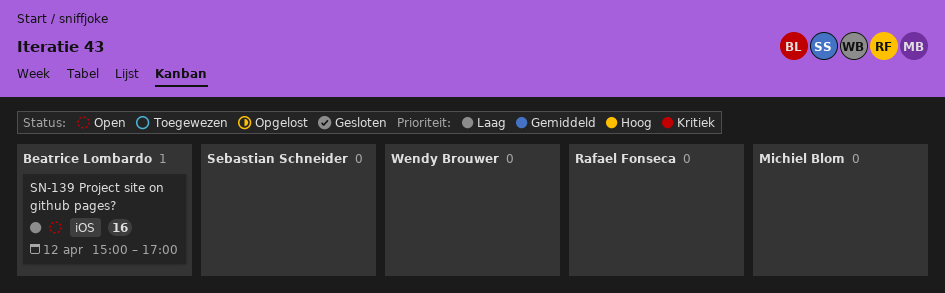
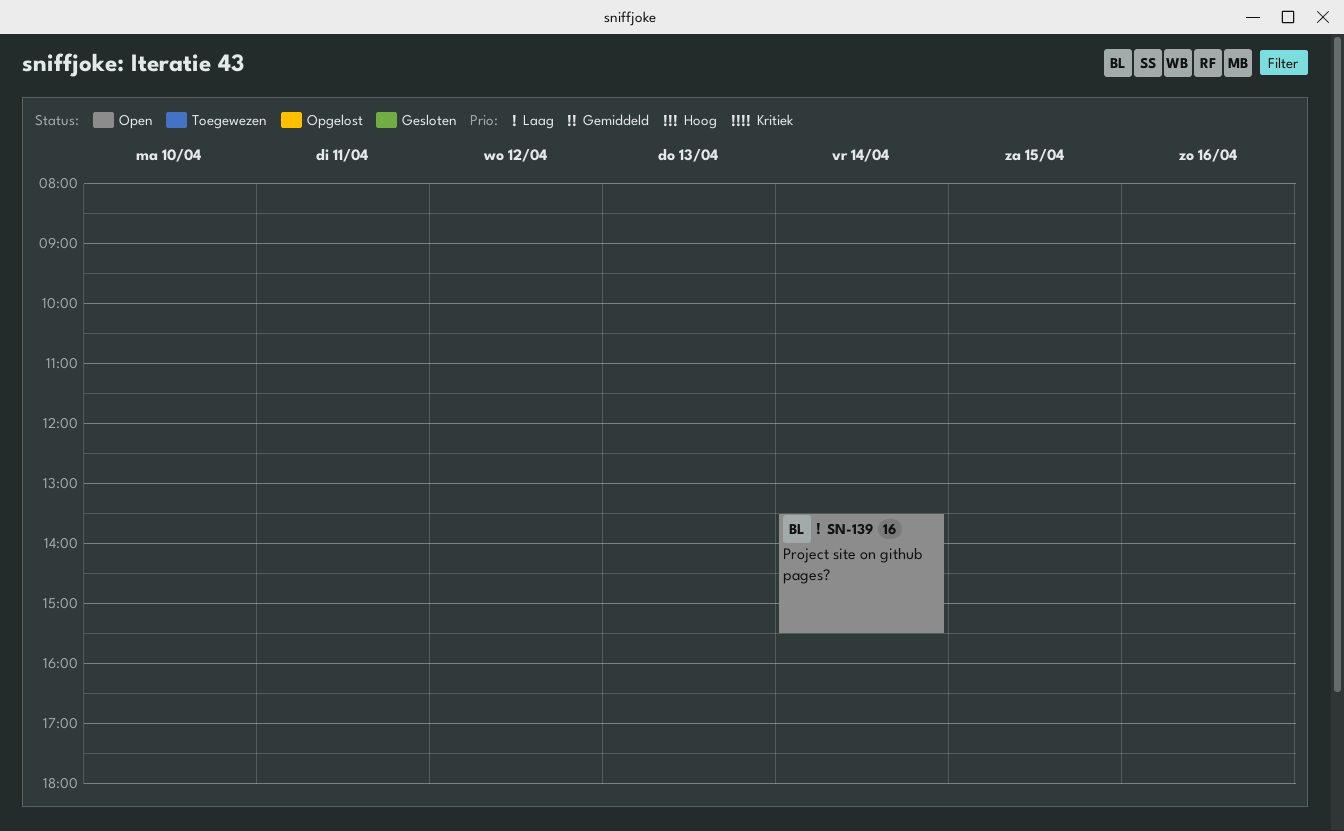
SN-139, day: Apr 12 -> Apr 14
SN-139, begins: 15:00 -> 13:30
SN-139, ends: 17:00 -> 15:30

